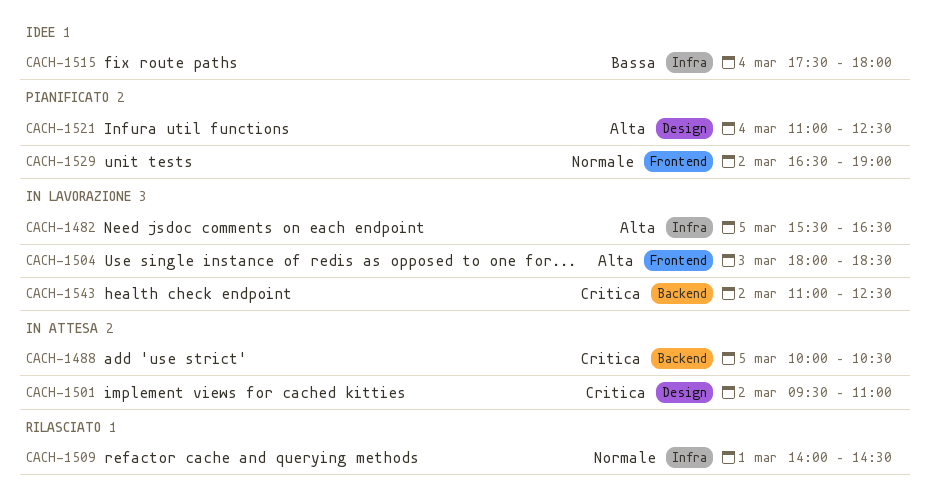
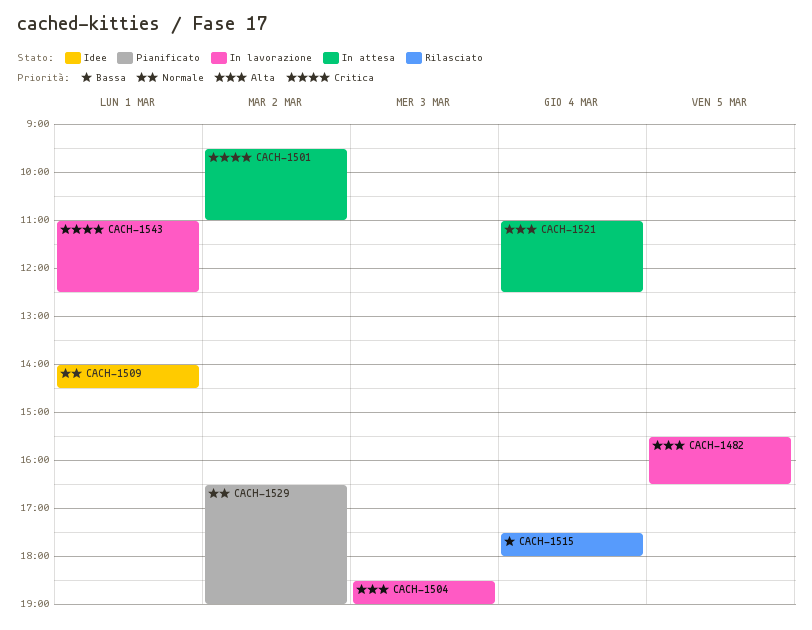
CACH-1488: present -> none
CACH-1504, begins: 18:00 -> 18:30
CACH-1504, ends: 18:30 -> 19:00
CACH-1509, status: Rilasciato -> Idee
CACH-1515, status: Idee -> Rilasciato
CACH-1521, status: Pianificato -> In attesa
CACH-1543, day: Mar 2 -> Mar 1

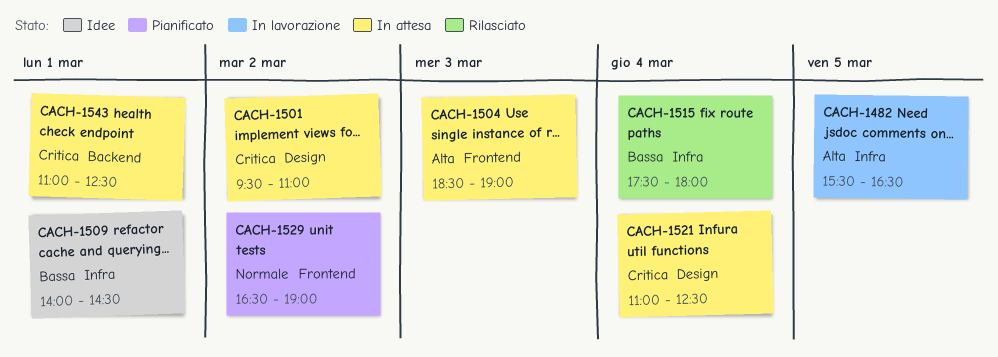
CACH-1504, status: In lavorazione -> In attesa
CACH-1509, priority: Normale -> Bassa
CACH-1521, priority: Alta -> Critica
CACH-1543, status: In lavorazione -> In attesa

